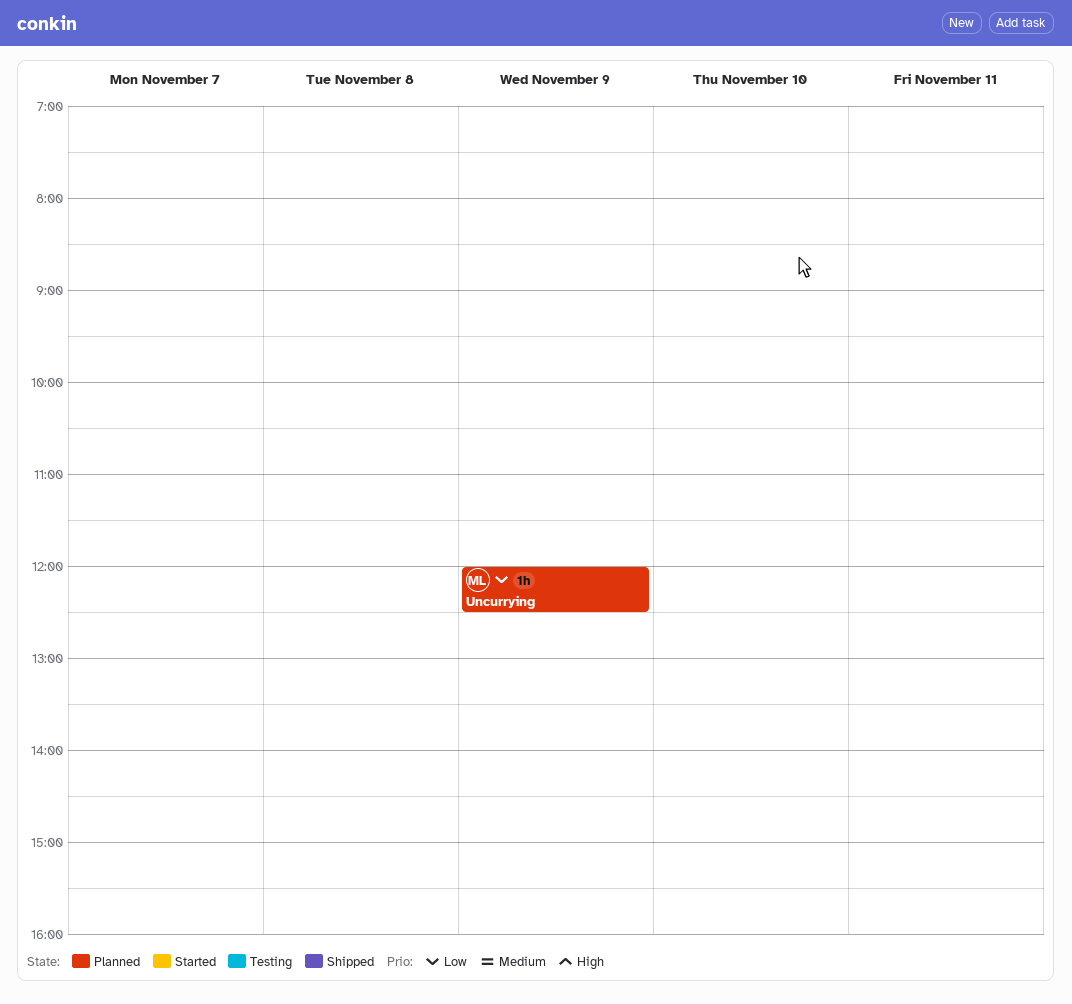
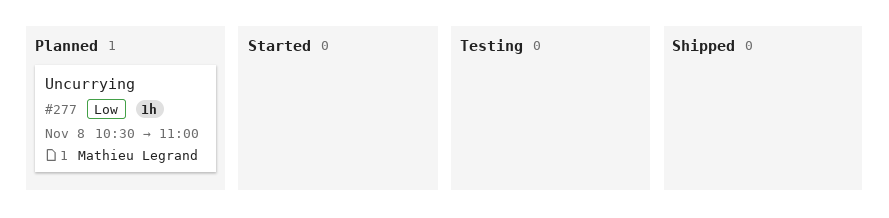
Uncurrying, day: Nov 9 -> Nov 8
Uncurrying, begins: 12:00 -> 10:30
Uncurrying, ends: 12:30 -> 11:00

